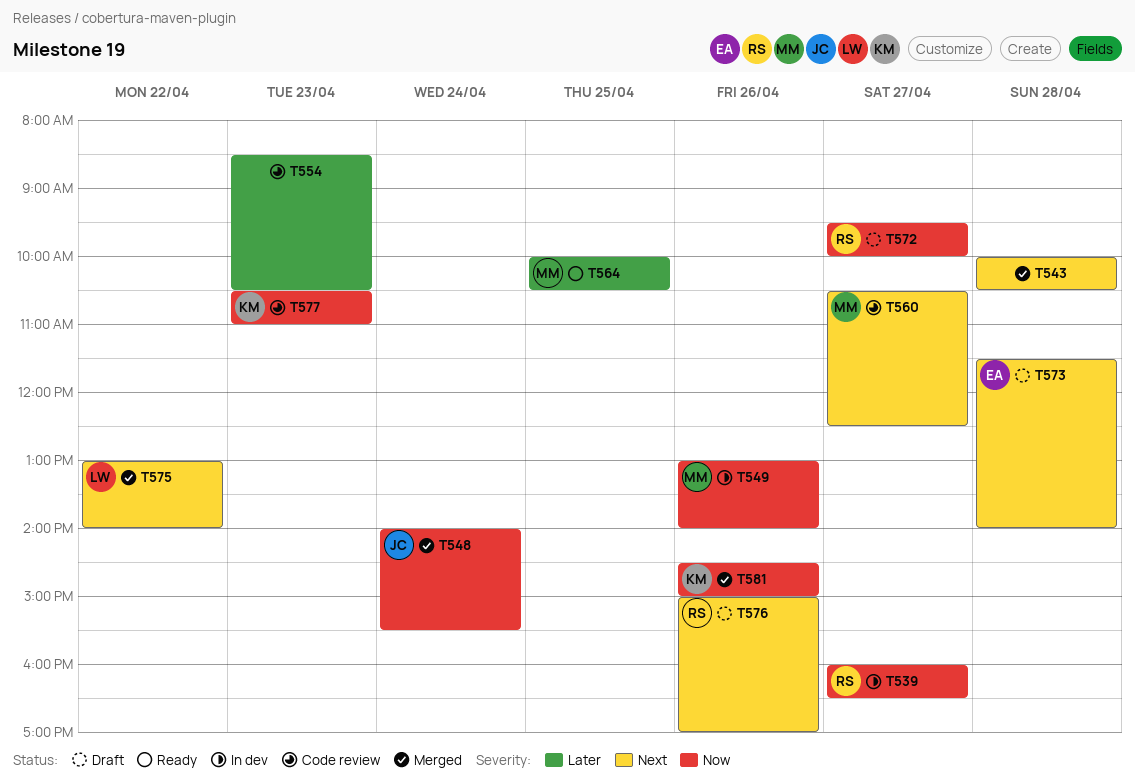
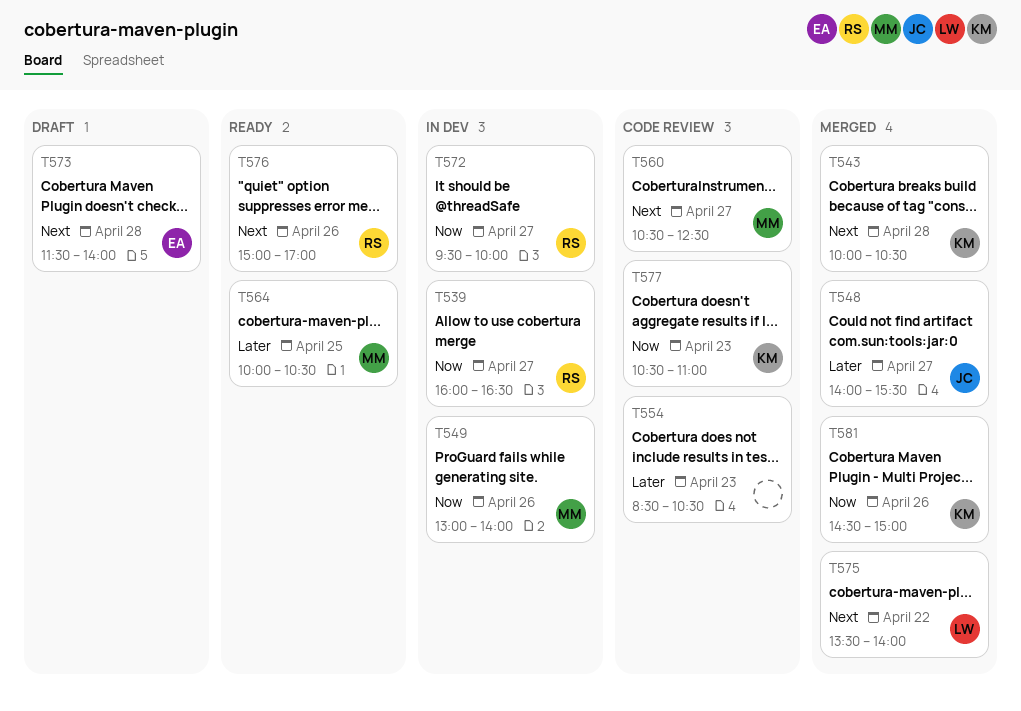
T543, owner: none -> KM
T548, priority: Now -> Later
T548, day: Apr 24 -> Apr 27
T572, status: Draft -> In dev
T575, begins: 13:00 -> 13:30
T576, status: Draft -> Ready

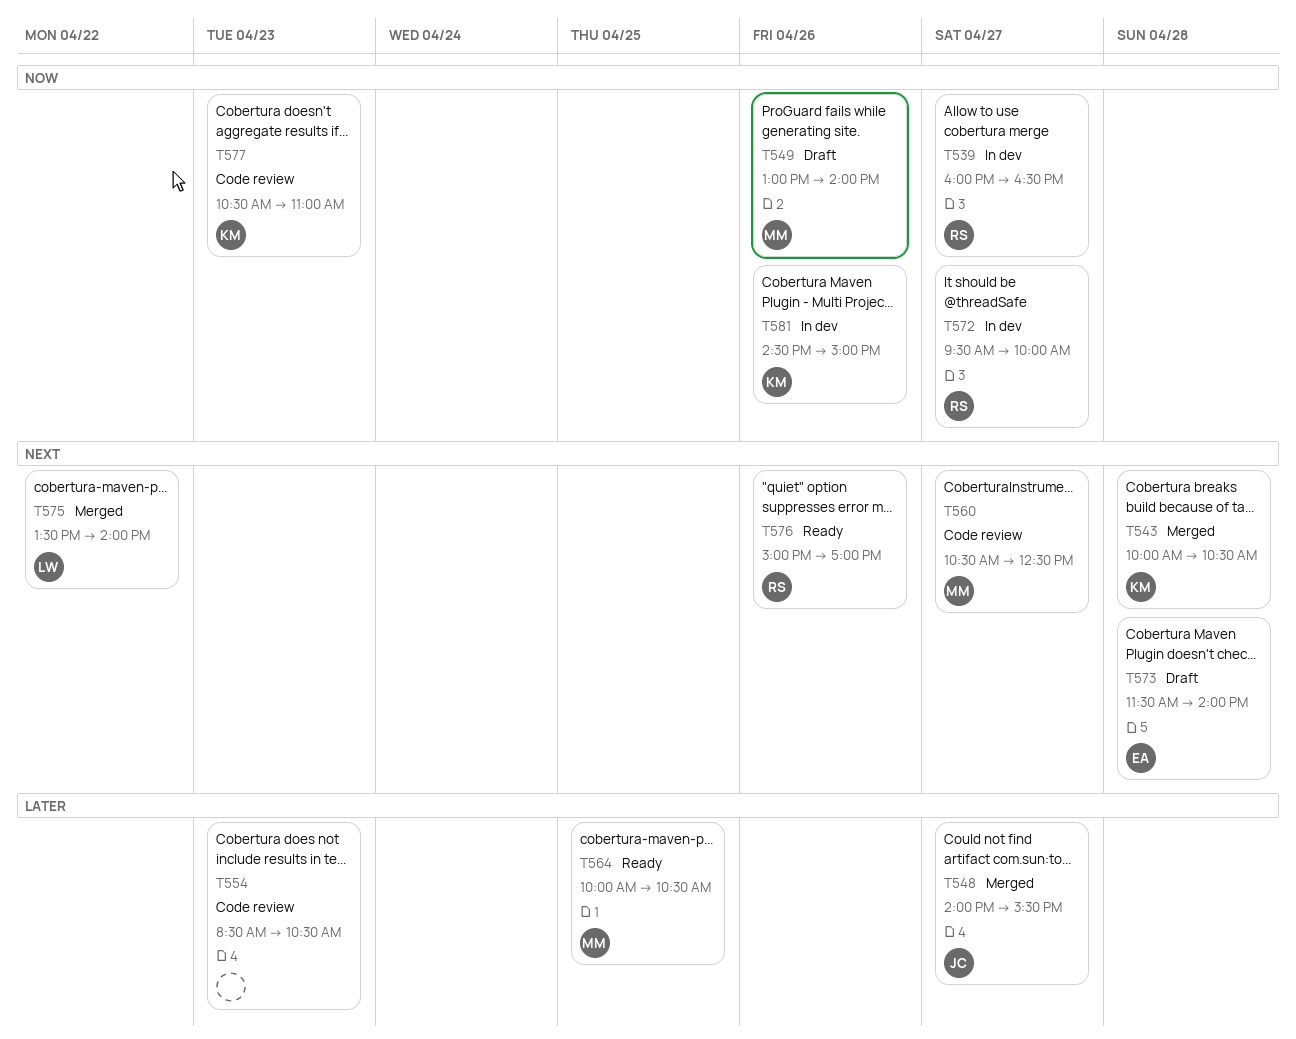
T549, status: In dev -> Draft
T581, status: Merged -> In dev

